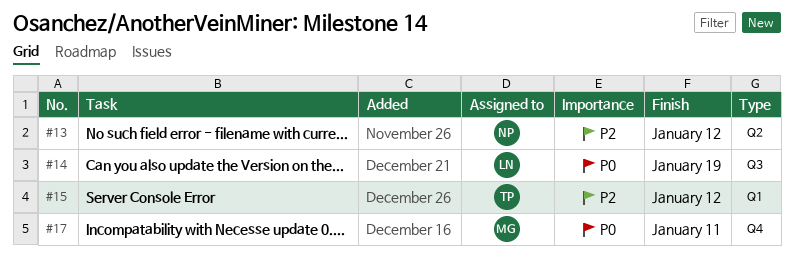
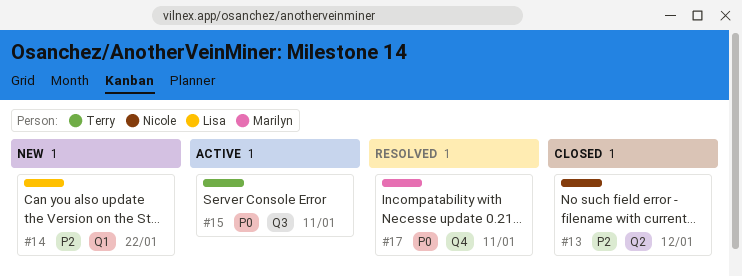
#14, priority: P0 -> P2
#14, label: Q3 -> Q1
#14, due: Jan 19 -> Jan 22
#15, priority: P2 -> P0
#15, label: Q1 -> Q3
#15, due: Jan 12 -> Jan 11

